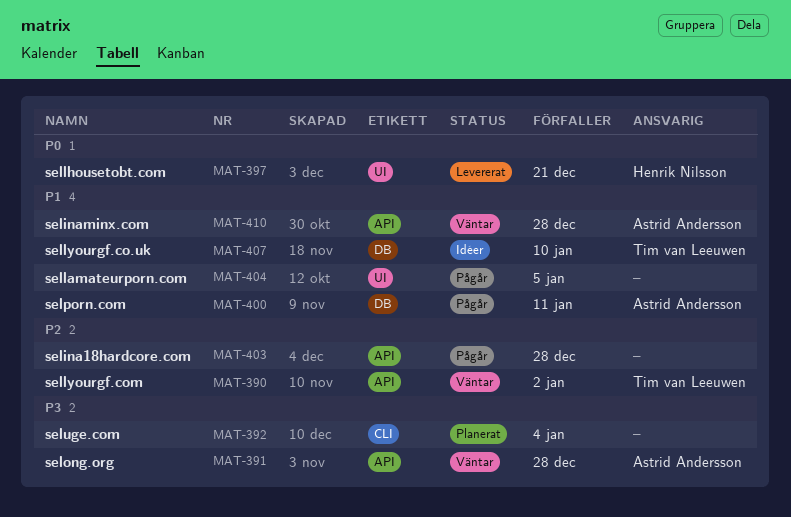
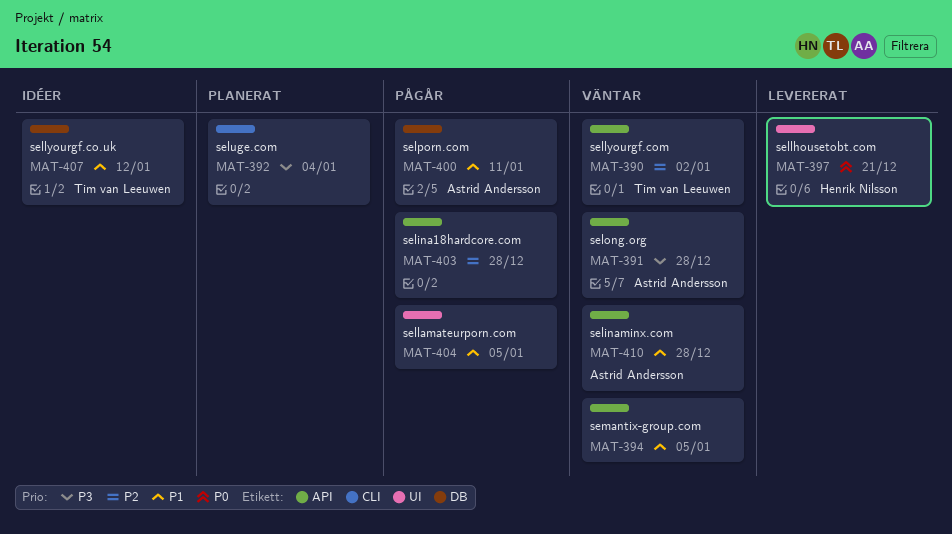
MAT-394: none -> present
MAT-407, due: Jan 10 -> Jan 12

